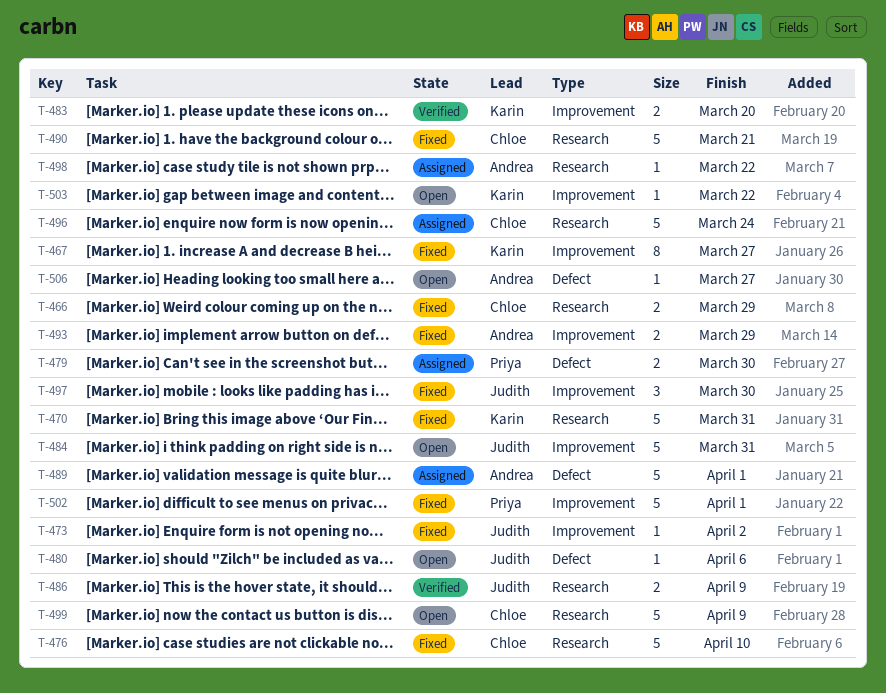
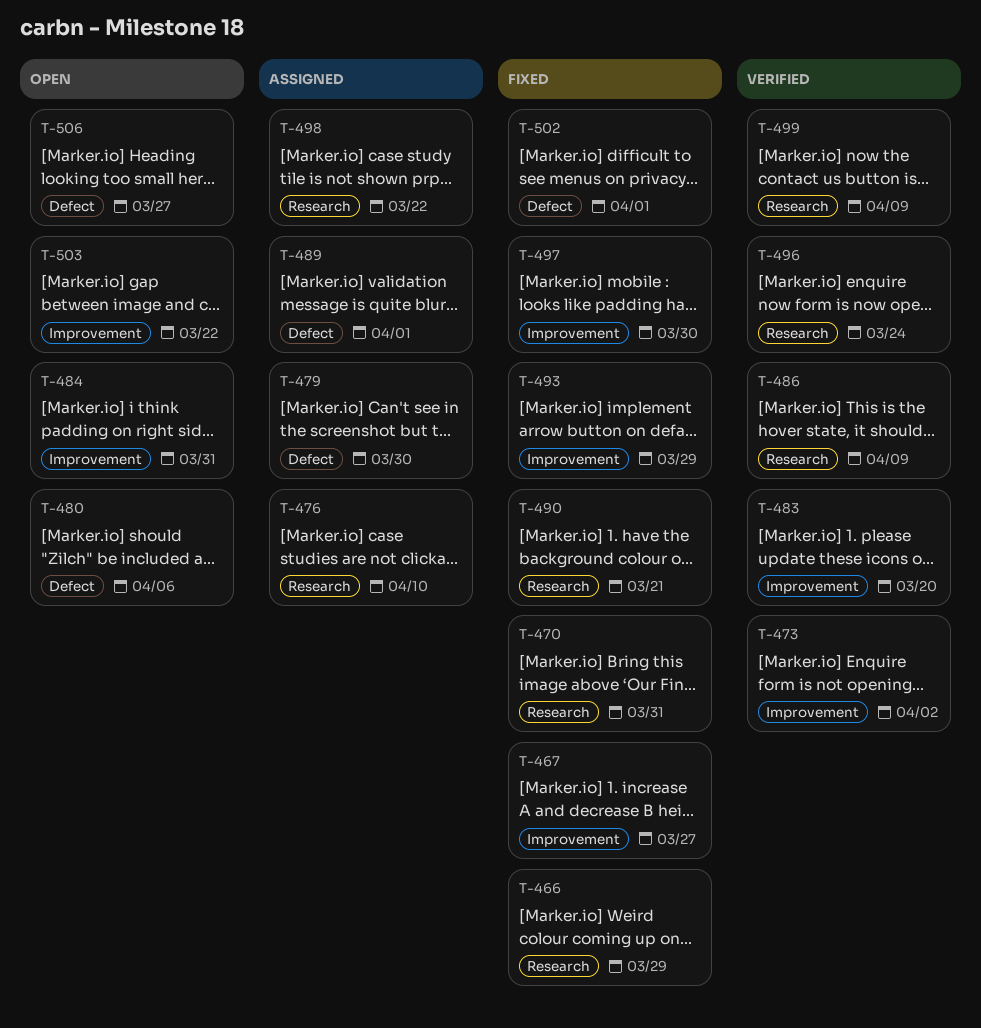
T-473, status: Fixed -> Verified
T-476, status: Fixed -> Assigned
T-496, status: Assigned -> Verified
T-499, status: Open -> Verified
T-502, label: Improvement -> Defect

